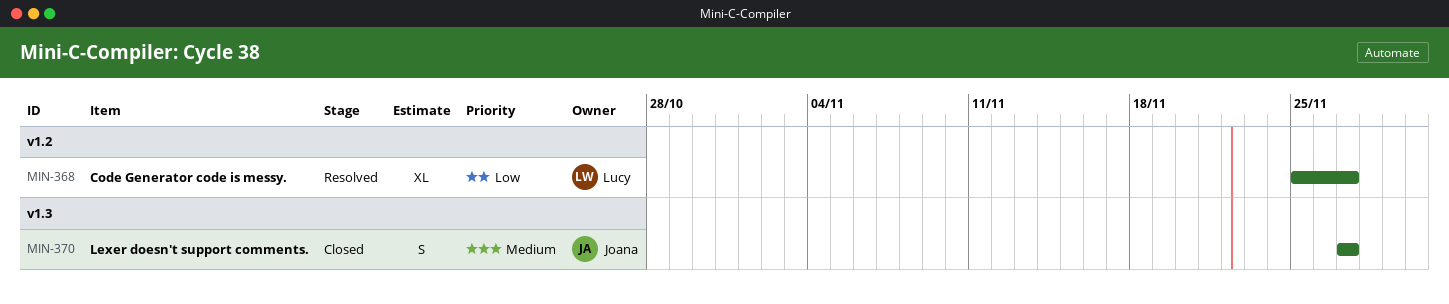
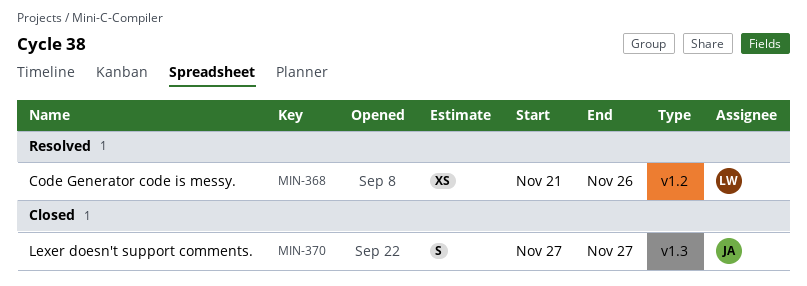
MIN-368, estimate: XL -> XS
MIN-368, start: Nov 25 -> Nov 21
MIN-368, due: Nov 27 -> Nov 26

